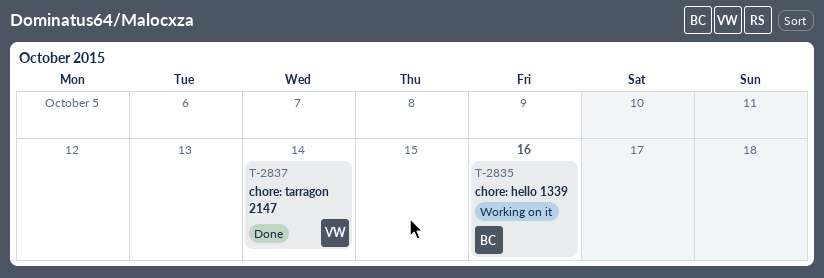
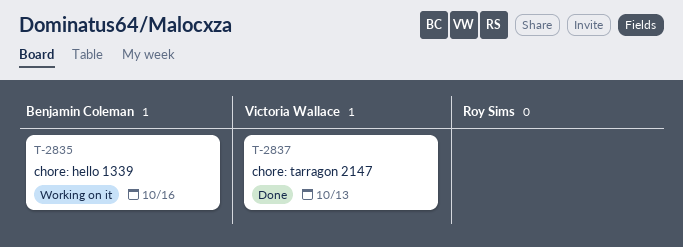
T-2837, due: Oct 14 -> Oct 13

